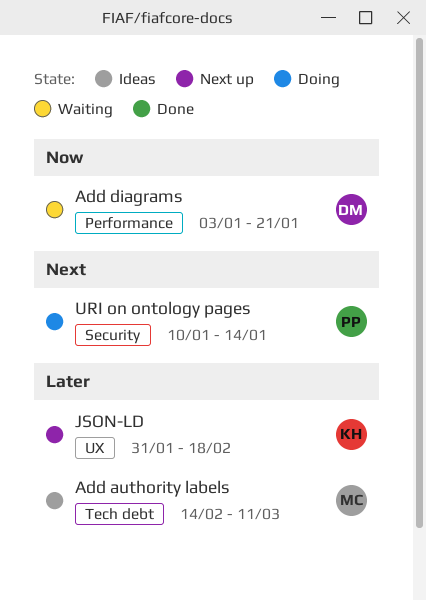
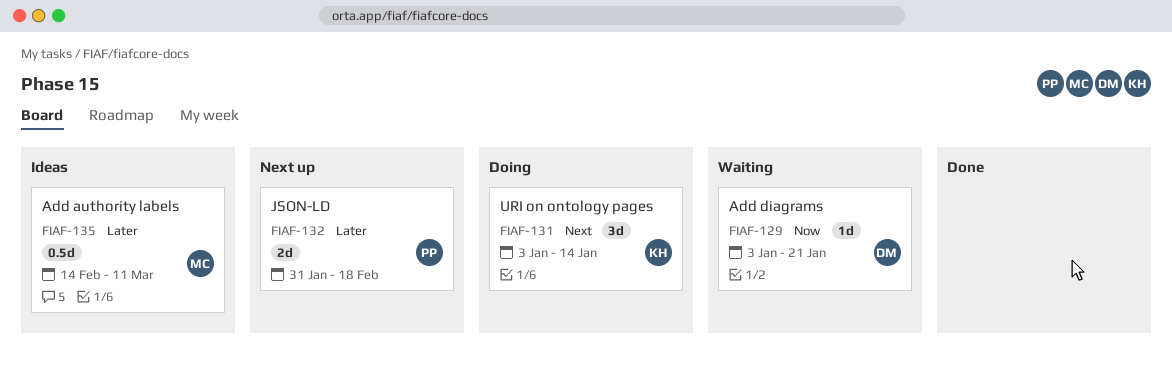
JSON-LD, owner: KH -> PP
URI on ontology pages, owner: PP -> KH
URI on ontology pages, start: Jan 10 -> Jan 3

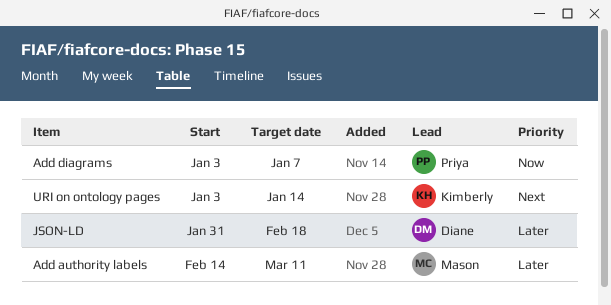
Add diagrams, owner: Diane -> Priya
Add diagrams, due: Jan 21 -> Jan 7
JSON-LD, owner: Priya -> Diane

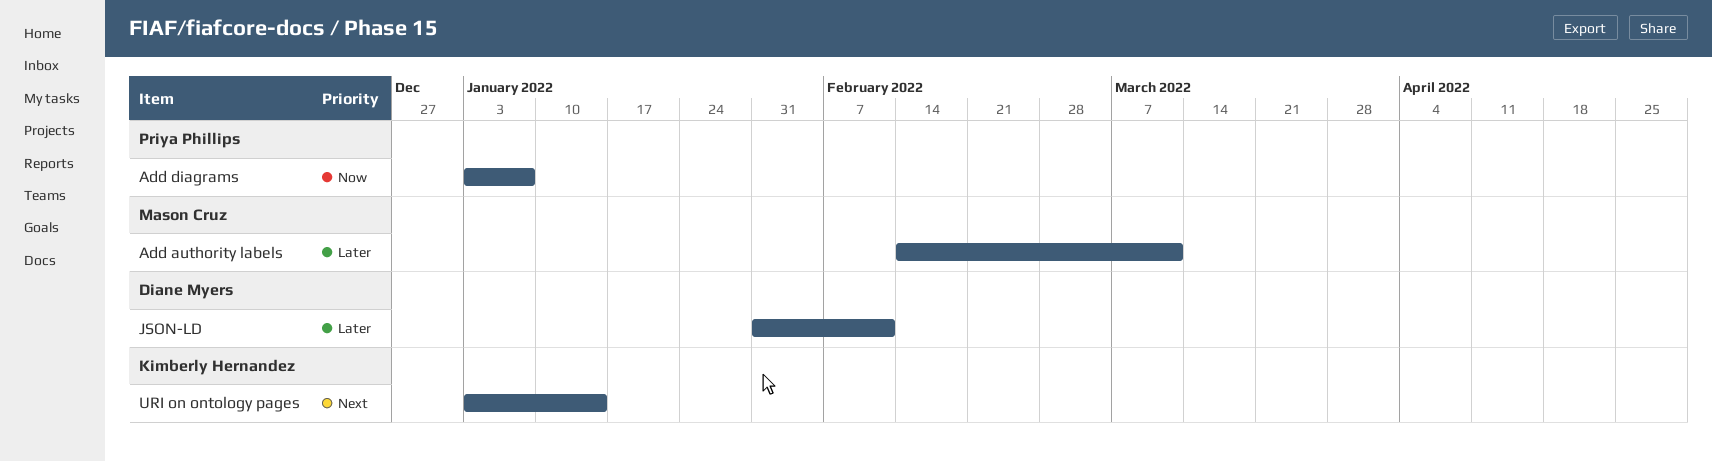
JSON-LD, due: Feb 18 -> Feb 11

